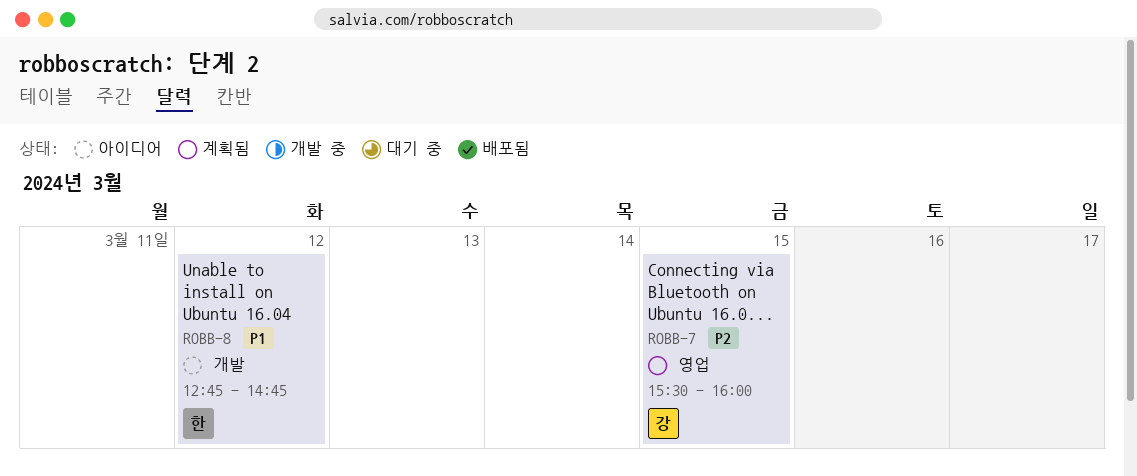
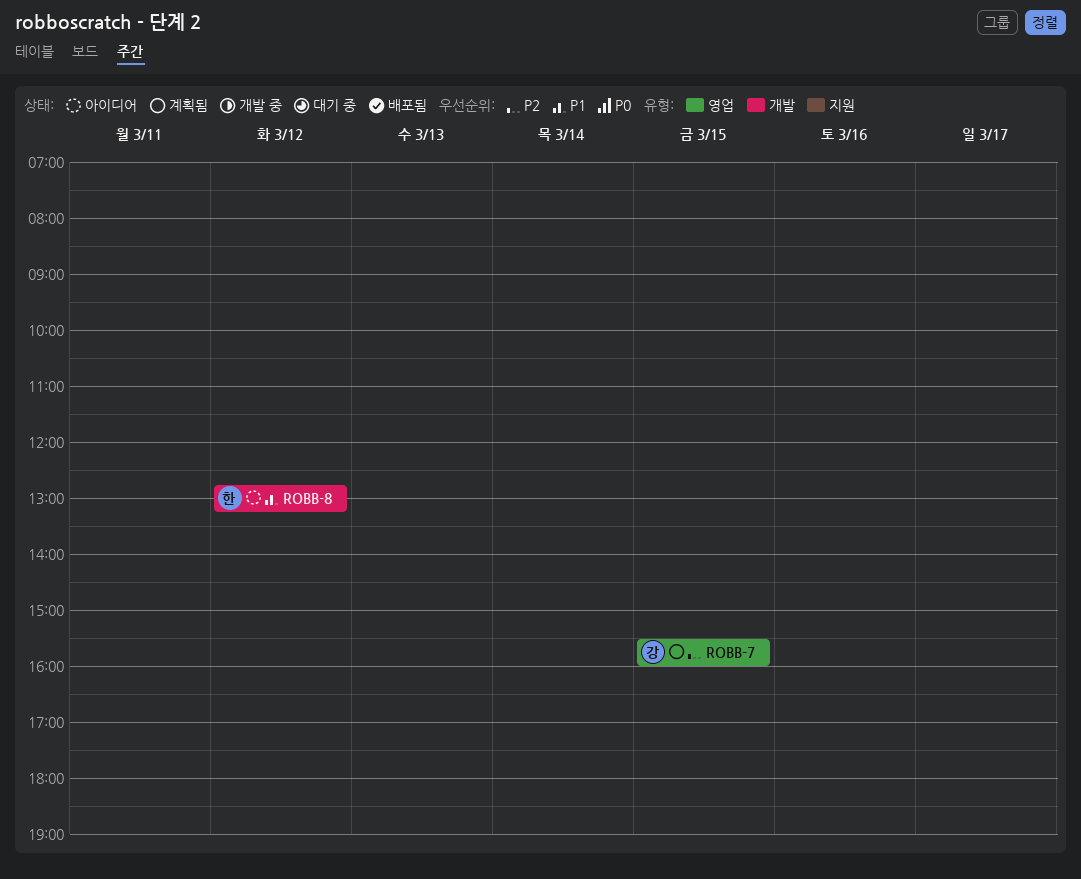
ROBB-8, ends: 14:45 -> 13:15

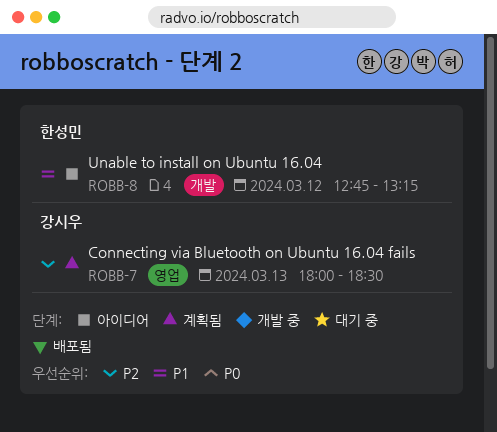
ROBB-7, day: Mar 15 -> Mar 13
ROBB-7, begins: 15:30 -> 18:00
ROBB-7, ends: 16:00 -> 18:30

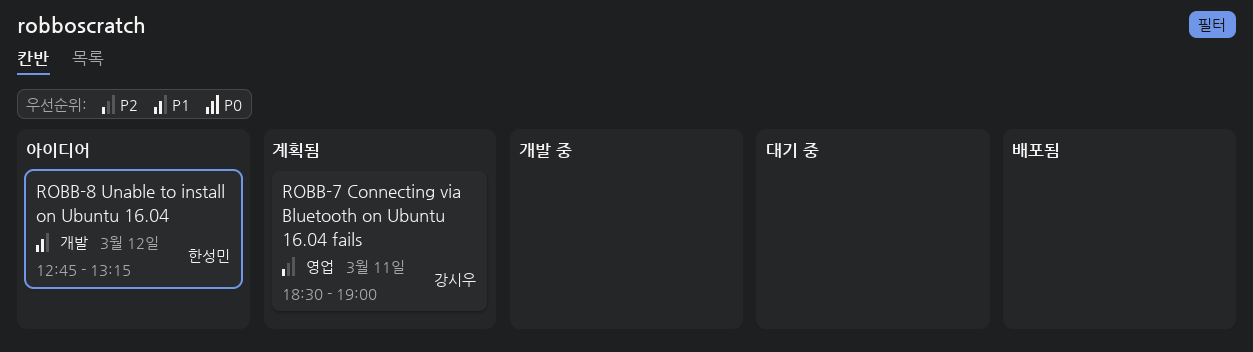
ROBB-7, day: Mar 13 -> Mar 11
ROBB-7, begins: 18:00 -> 18:30
ROBB-7, ends: 18:30 -> 19:00

